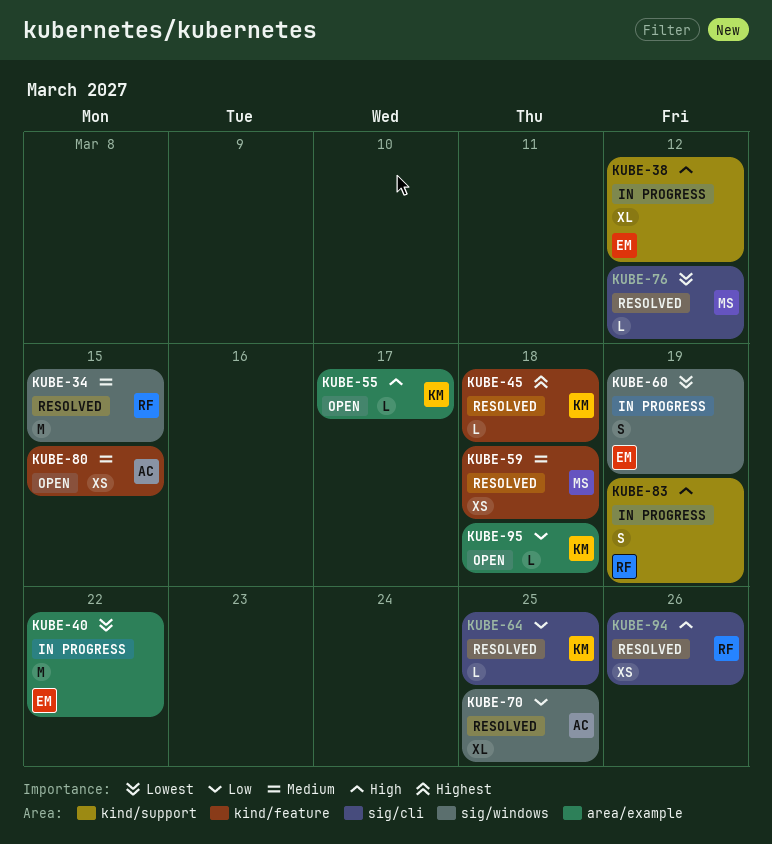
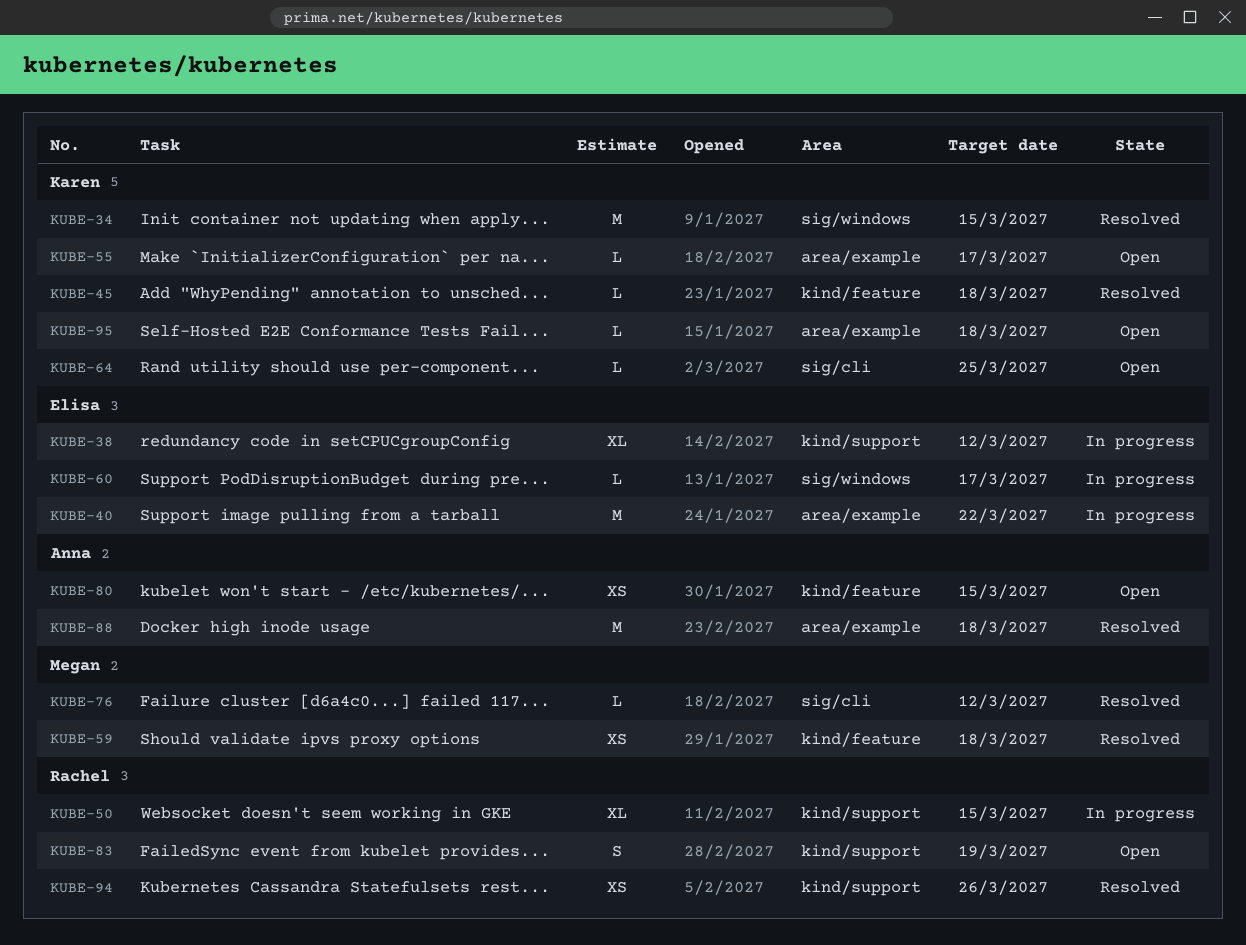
KUBE-34, owner: Rachel -> Karen
KUBE-50: none -> present
KUBE-60, estimate: S -> L
KUBE-60, due: Mar 19 -> Mar 17
KUBE-64, status: Resolved -> Open
KUBE-70: present -> none
KUBE-83, status: In progress -> Open
KUBE-88: none -> present
KUBE-94, label: sig/cli -> kind/support

